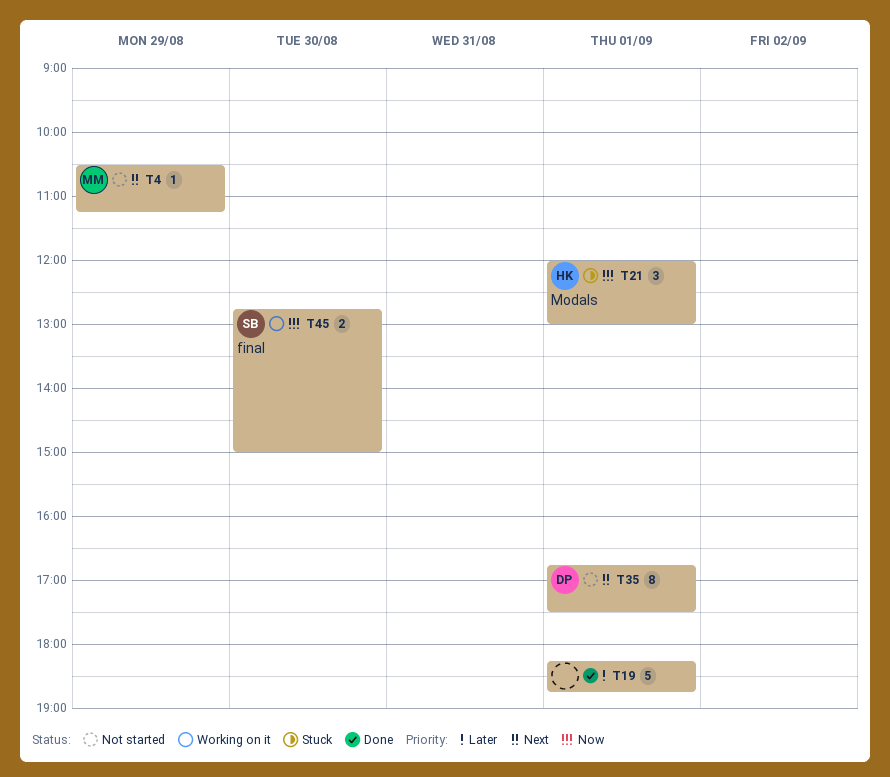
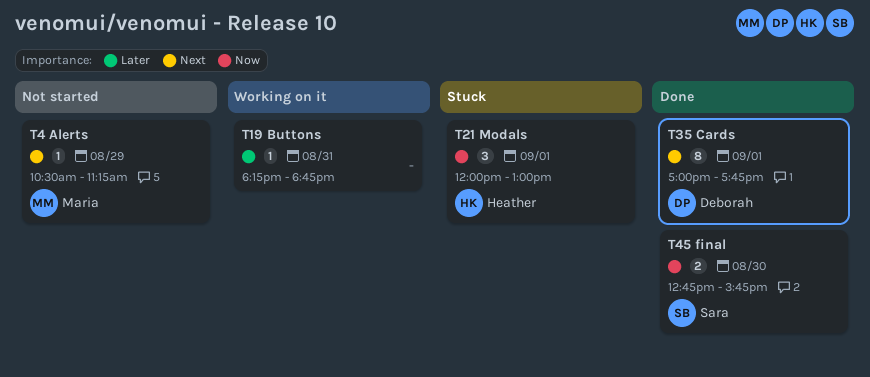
T19, status: Done -> Working on it
T19, estimate: 5 -> 1
T19, day: Sep 1 -> Aug 31
T35, status: Not started -> Done
T35, begins: 16:45 -> 17:00
T35, ends: 17:30 -> 17:45
T45, status: Working on it -> Done
T45, ends: 15:00 -> 15:45

